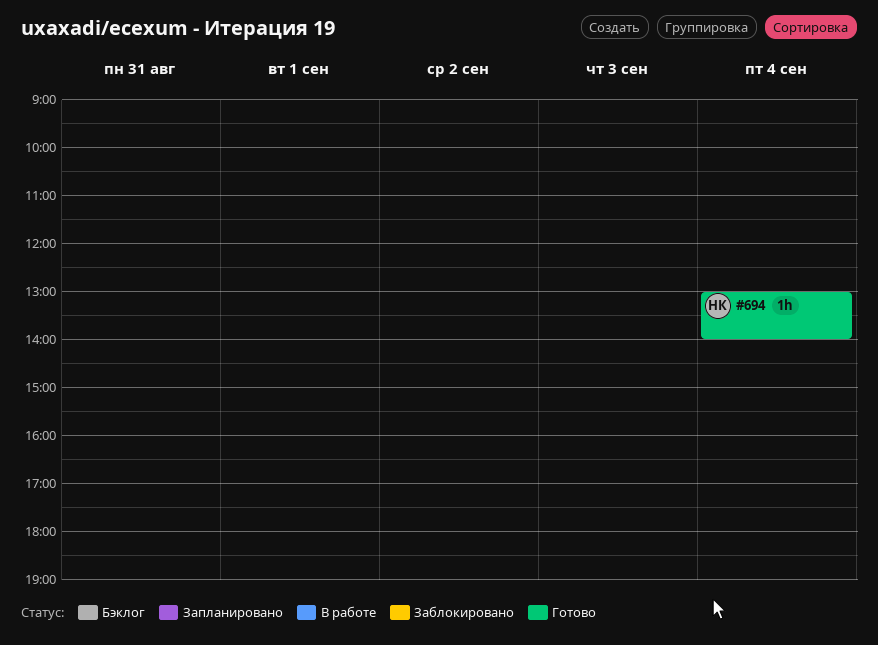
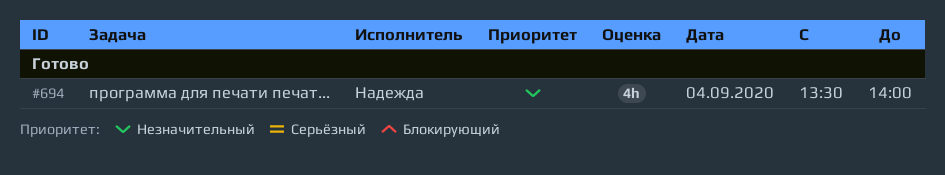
#694, estimate: 1h -> 4h
#694, begins: 13:00 -> 13:30

